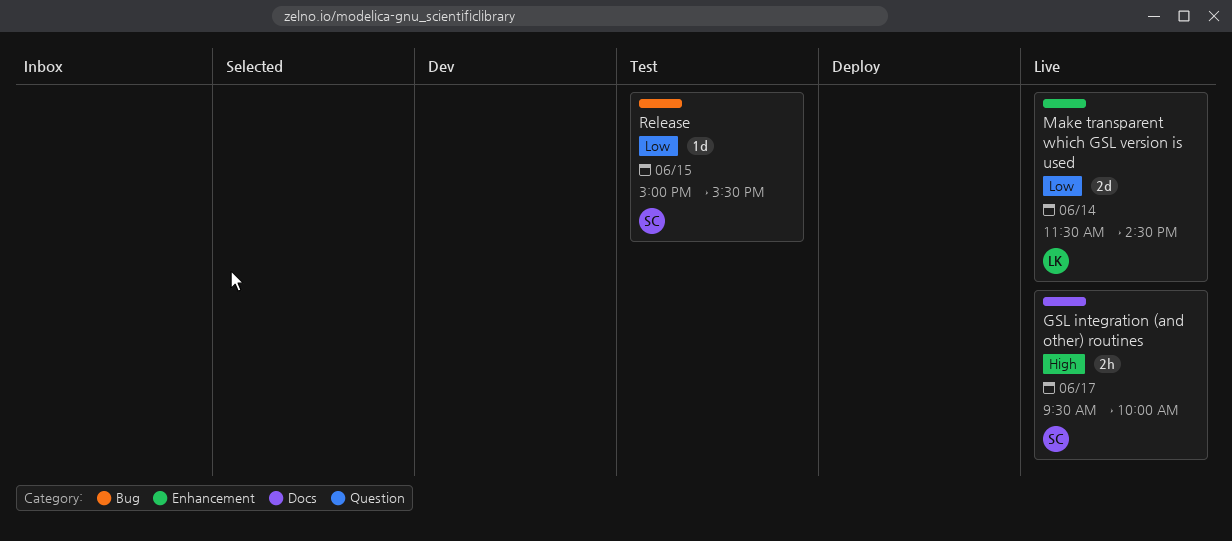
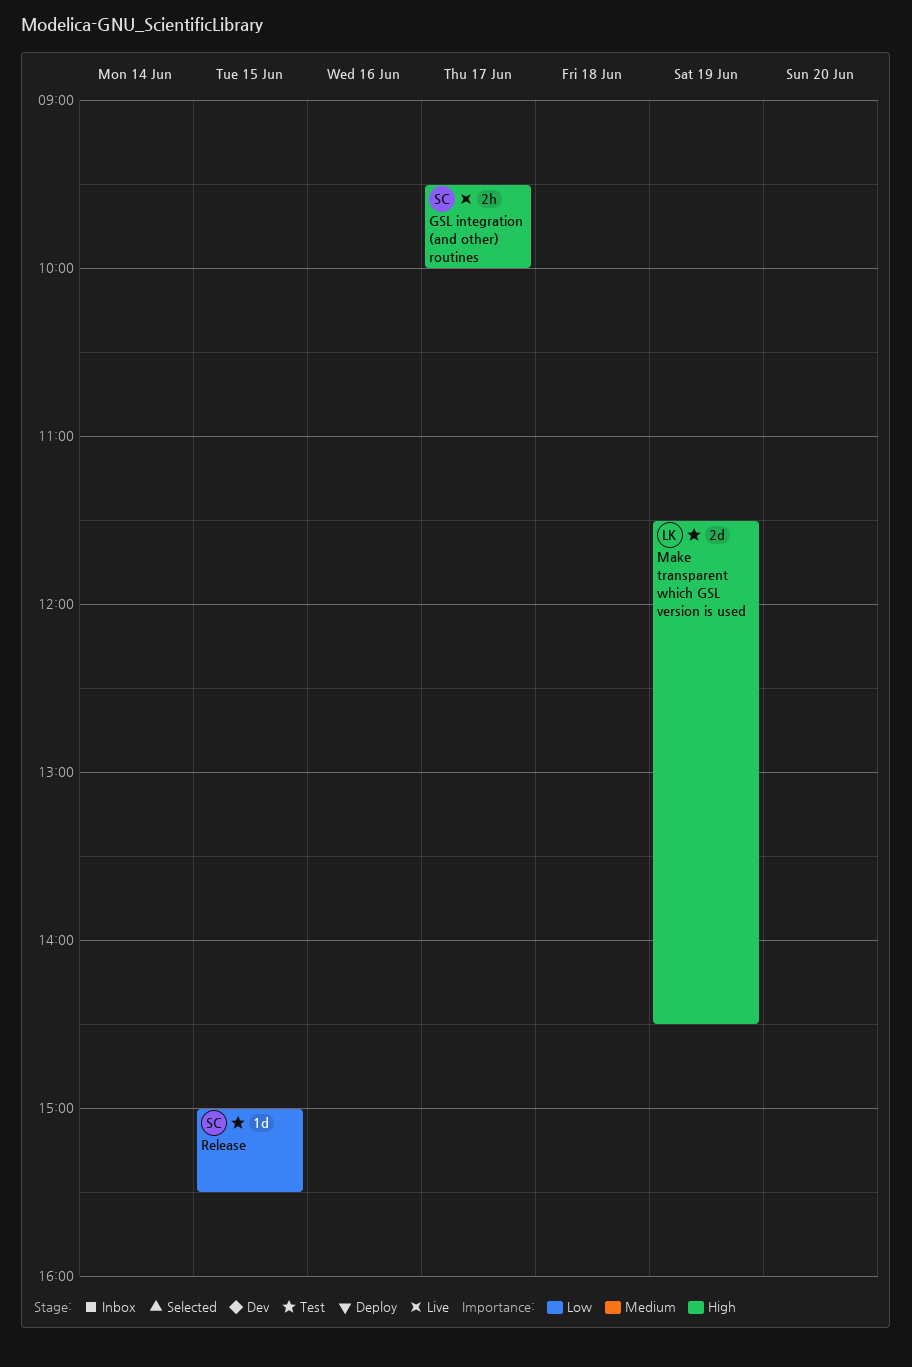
Make transparent which GSL version is used, status: Live -> Test
Make transparent which GSL version is used, priority: Low -> High
Make transparent which GSL version is used, day: Jun 14 -> Jun 19

